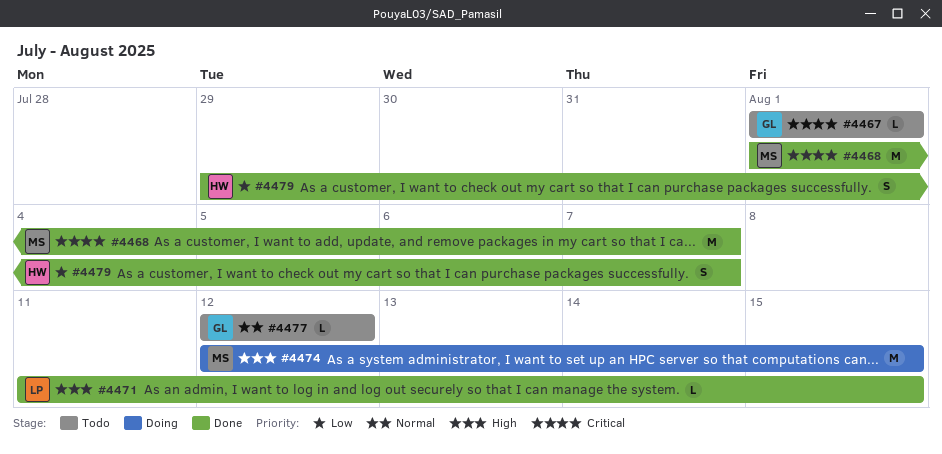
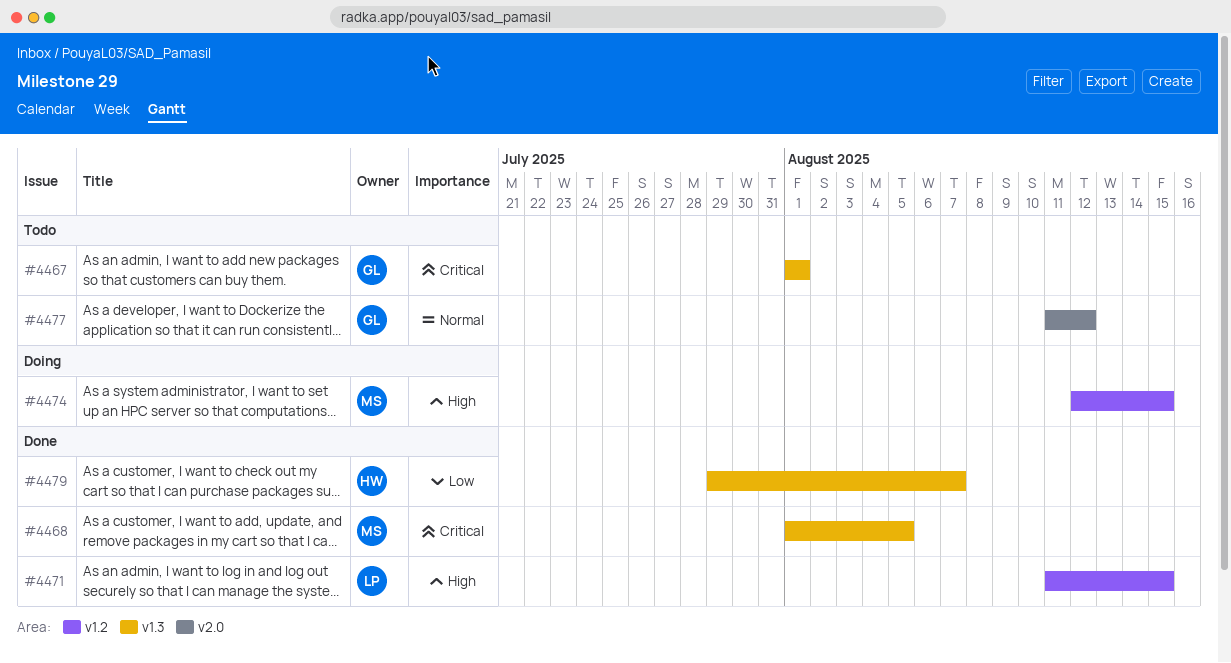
#4468, due: Aug 7 -> Aug 5
#4477, start: Aug 12 -> Aug 11

